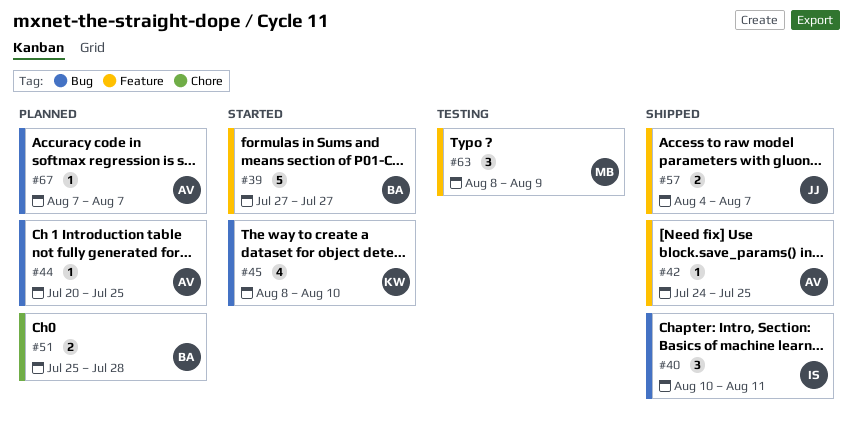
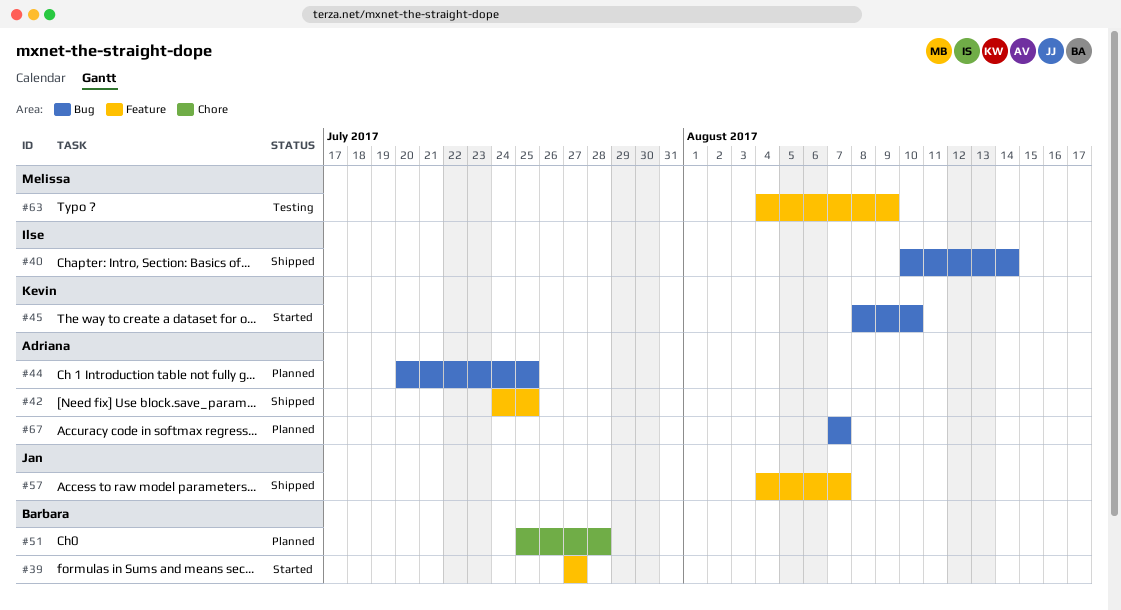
#40, due: Aug 11 -> Aug 14
#63, start: Aug 8 -> Aug 4

